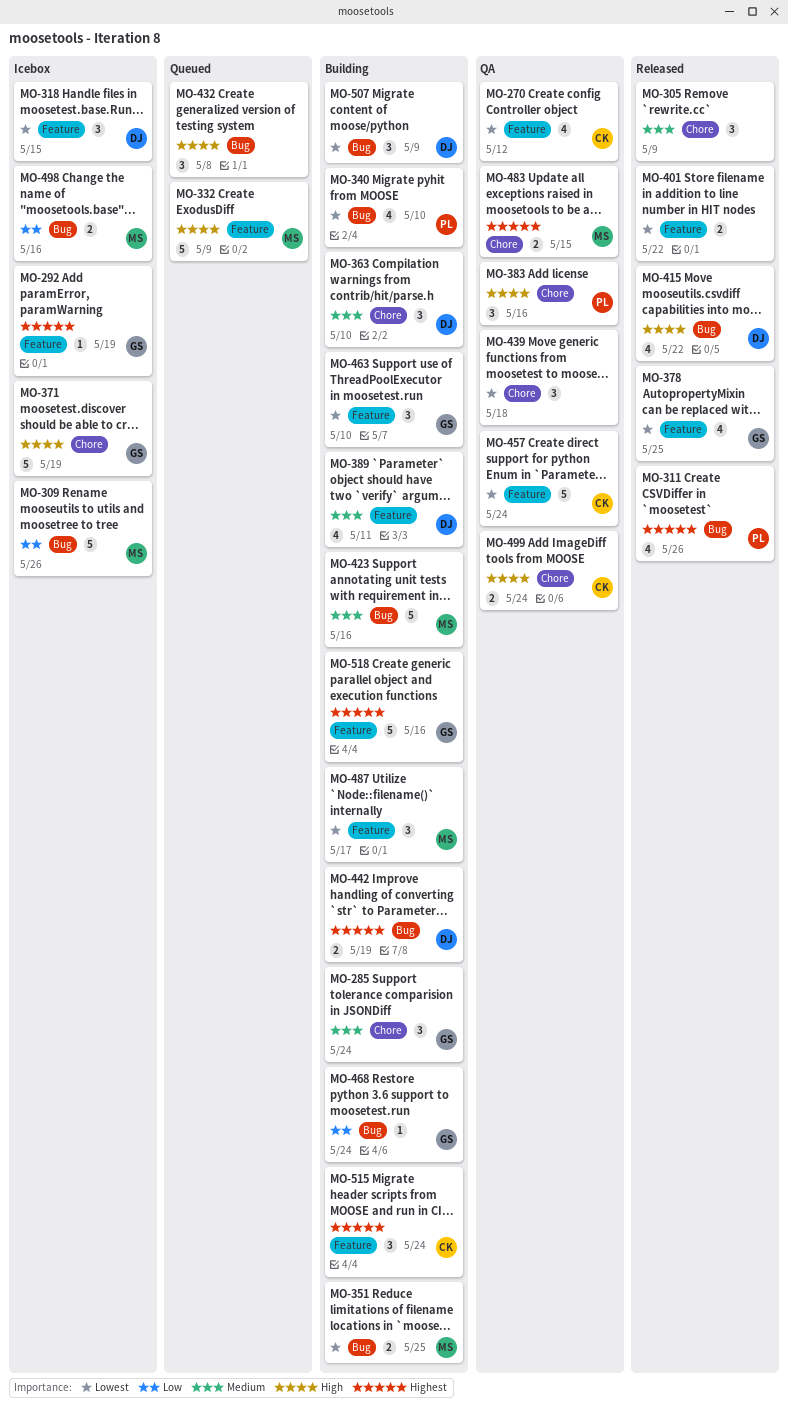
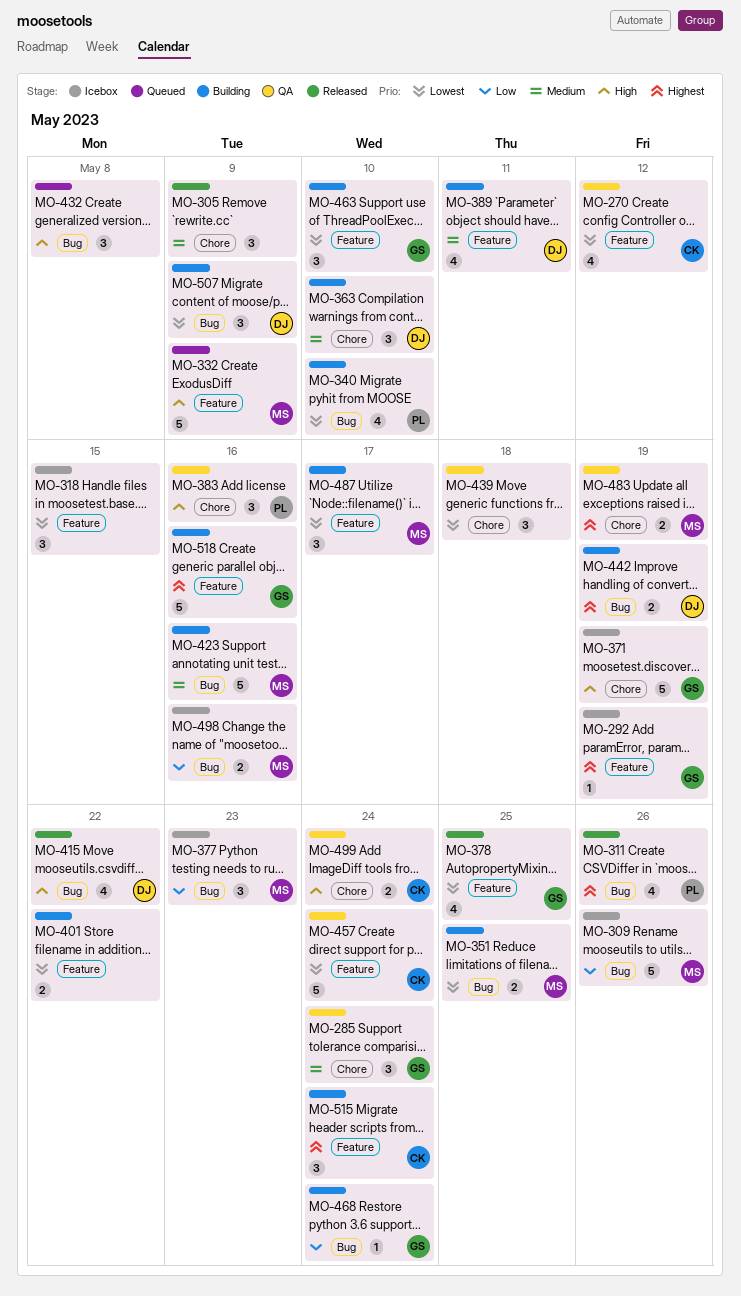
MO-285, status: Building -> QA
MO-318, owner: DJ -> none
MO-377: none -> present
MO-401, status: Released -> Building
MO-483, due: May 15 -> May 19

